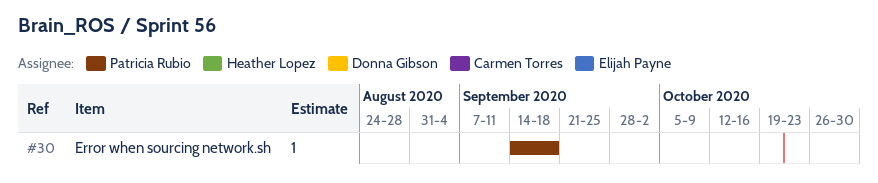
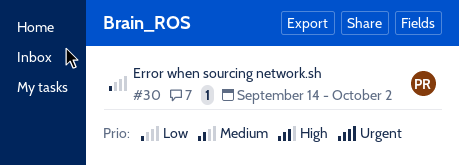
#30, due: Sep 18 -> Oct 2

